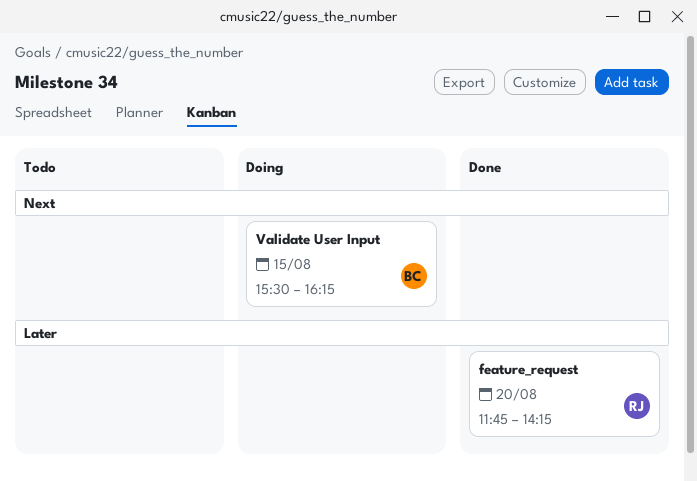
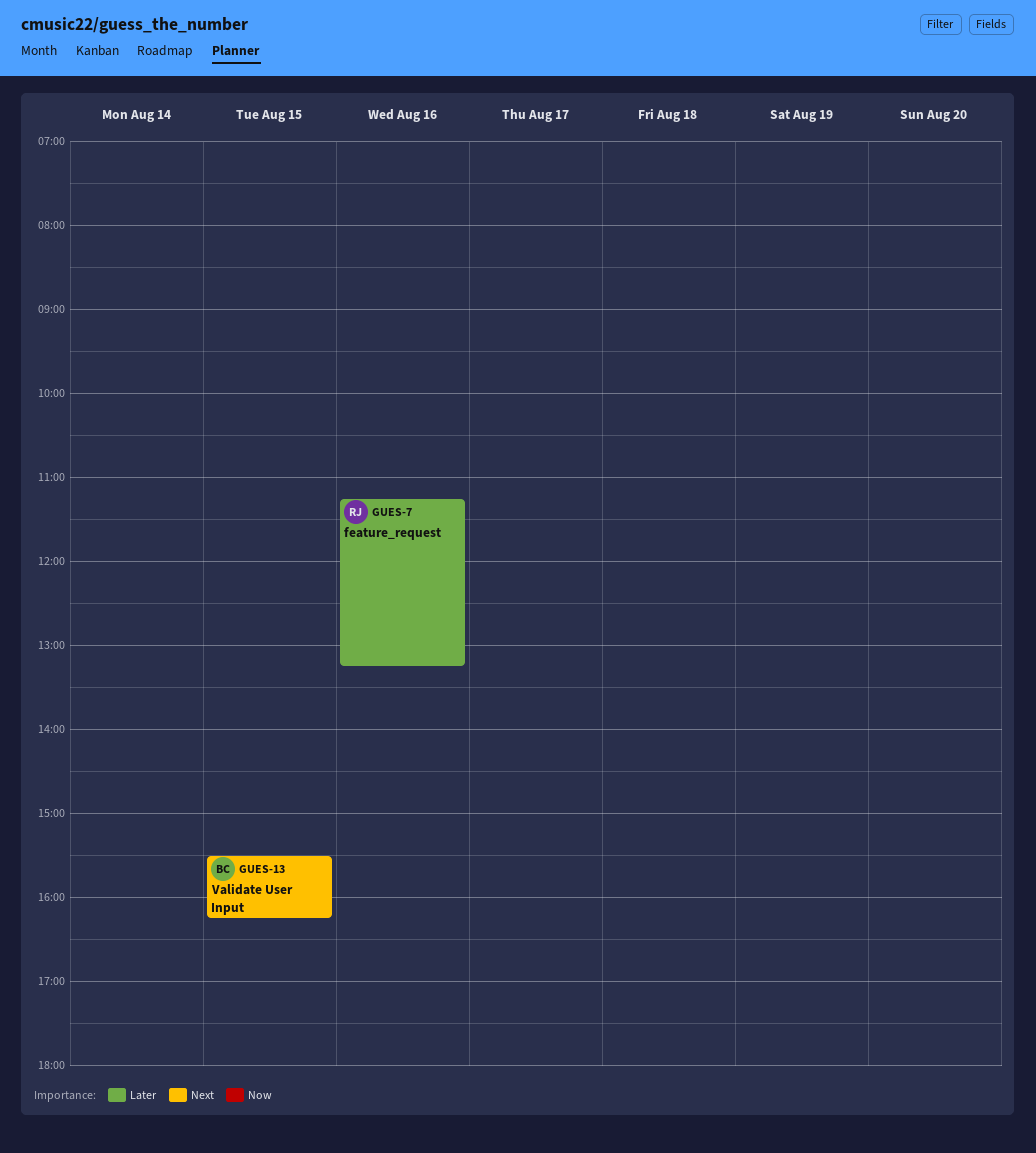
feature_request, day: Aug 20 -> Aug 16
feature_request, begins: 11:45 -> 11:15
feature_request, ends: 14:15 -> 13:15

